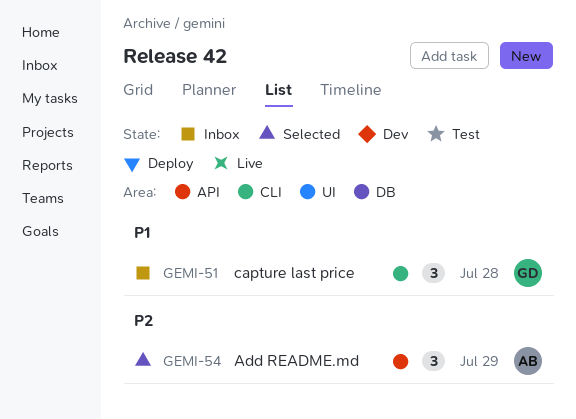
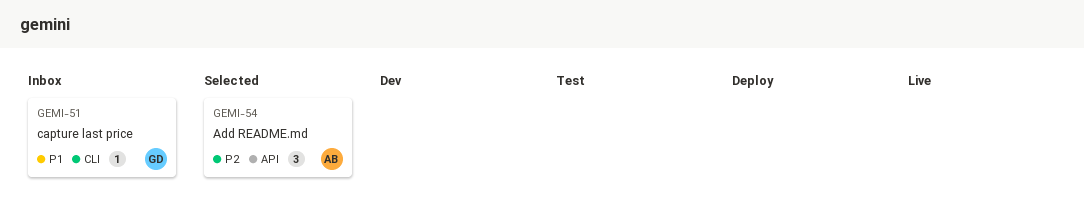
GEMI-51, estimate: 3 -> 1

